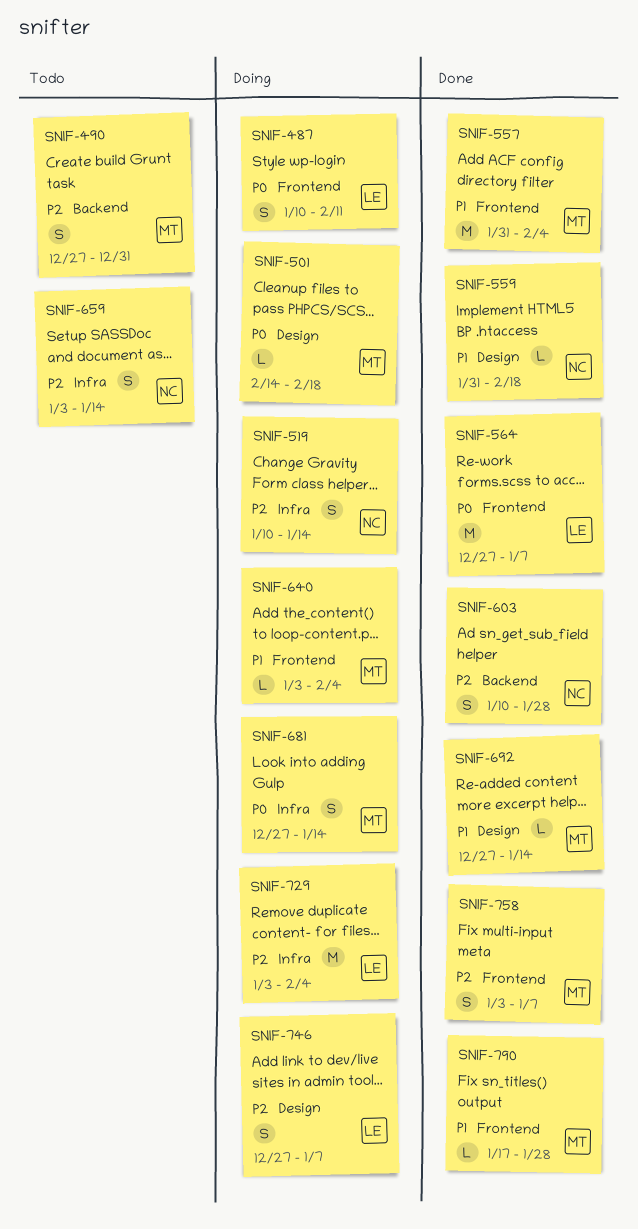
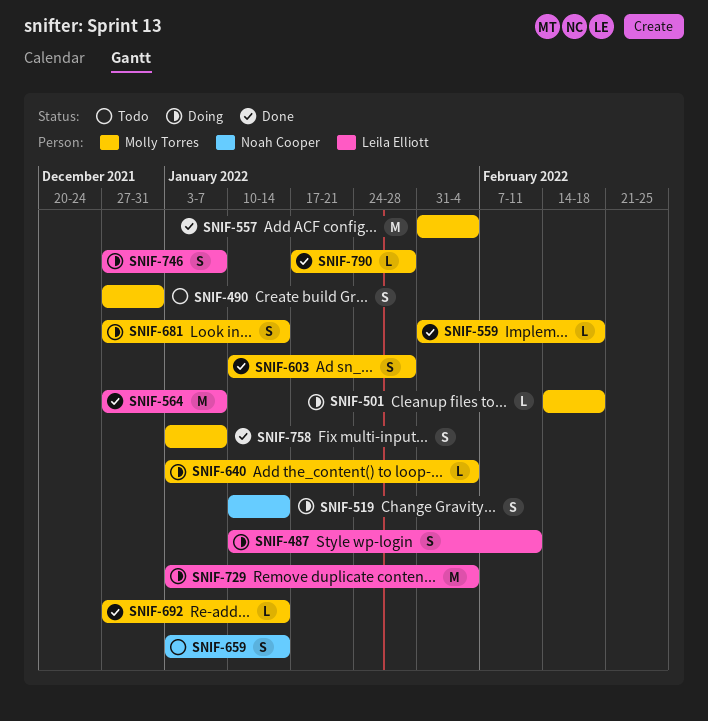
SNIF-559, owner: Noah Cooper -> Molly Torres
SNIF-603, owner: Noah Cooper -> Molly Torres

